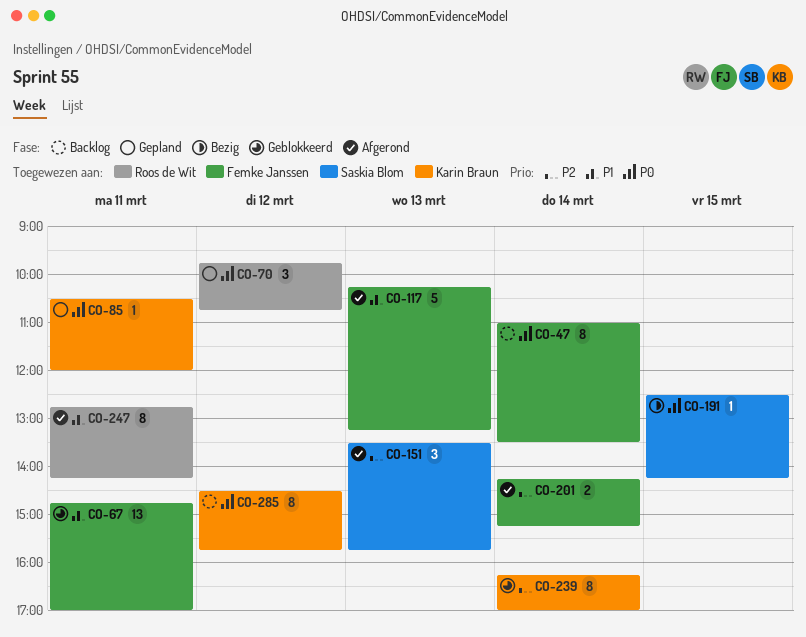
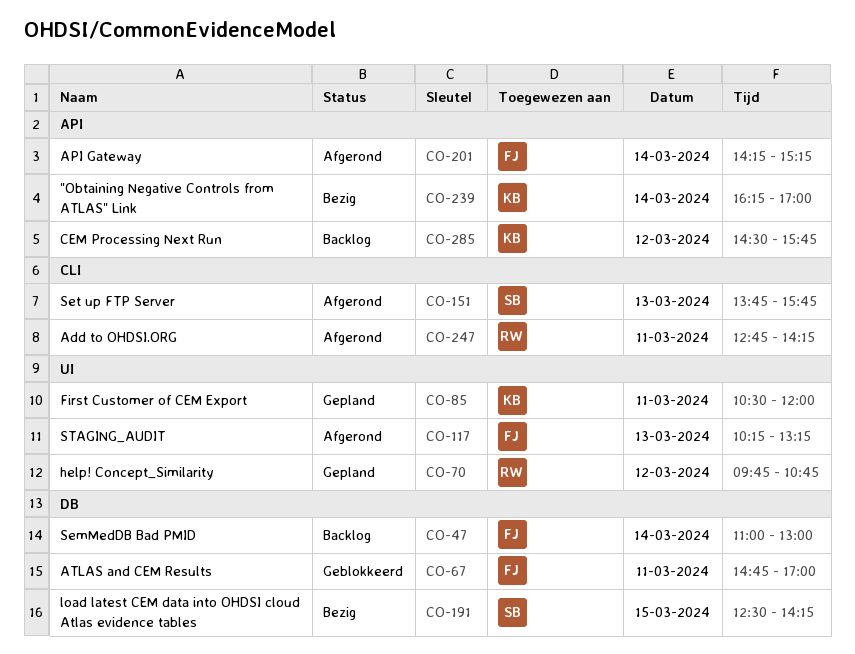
CO-47, ends: 13:30 -> 13:00
CO-151, begins: 13:30 -> 13:45
CO-239, status: Geblokkeerd -> Bezig

